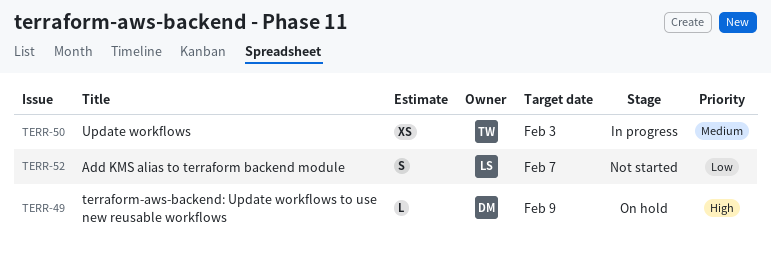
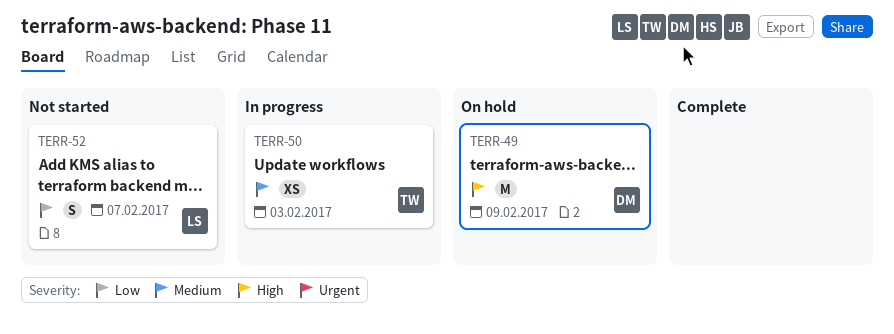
TERR-49, estimate: L -> M

